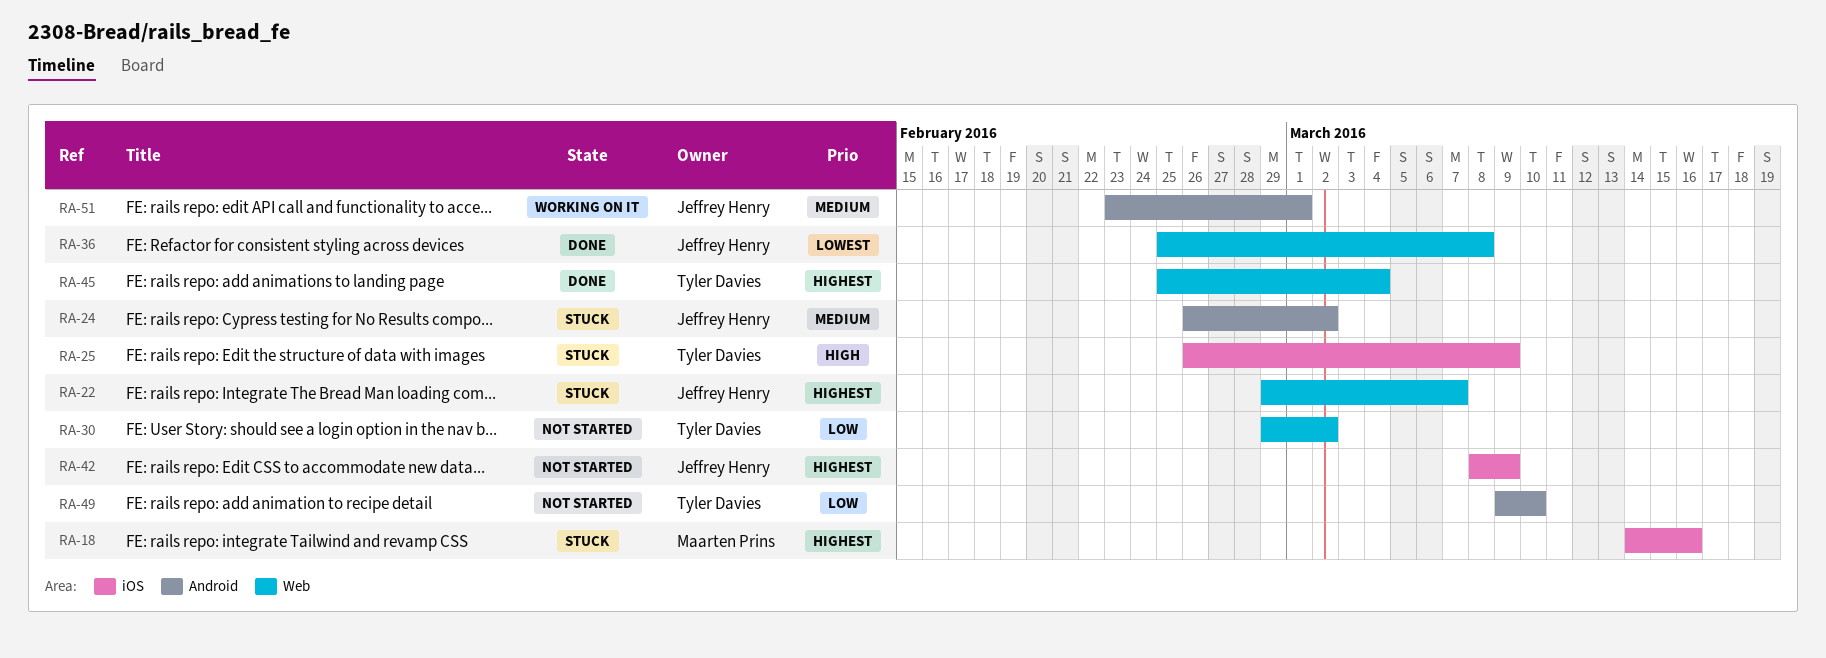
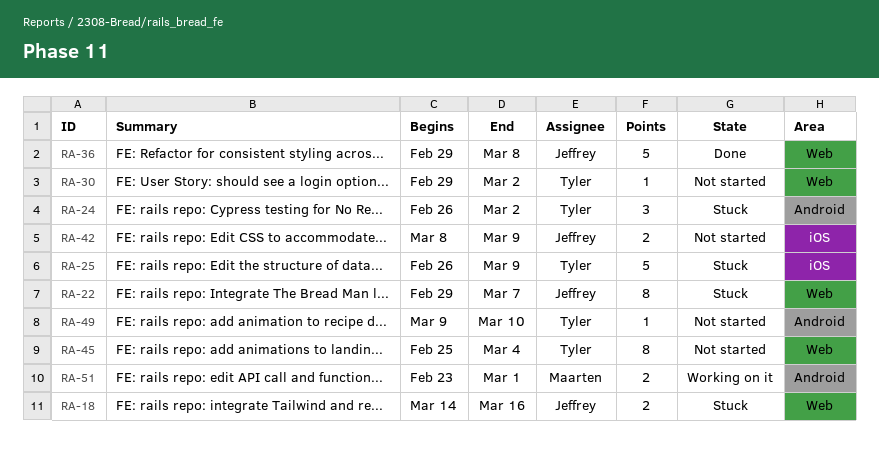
RA-18, owner: Maarten Prins -> Jeffrey Henry
RA-18, label: iOS -> Web
RA-24, owner: Jeffrey Henry -> Tyler Davies
RA-36, start: Feb 25 -> Feb 29
RA-45, status: Done -> Not started
RA-51, owner: Jeffrey Henry -> Maarten Prins

